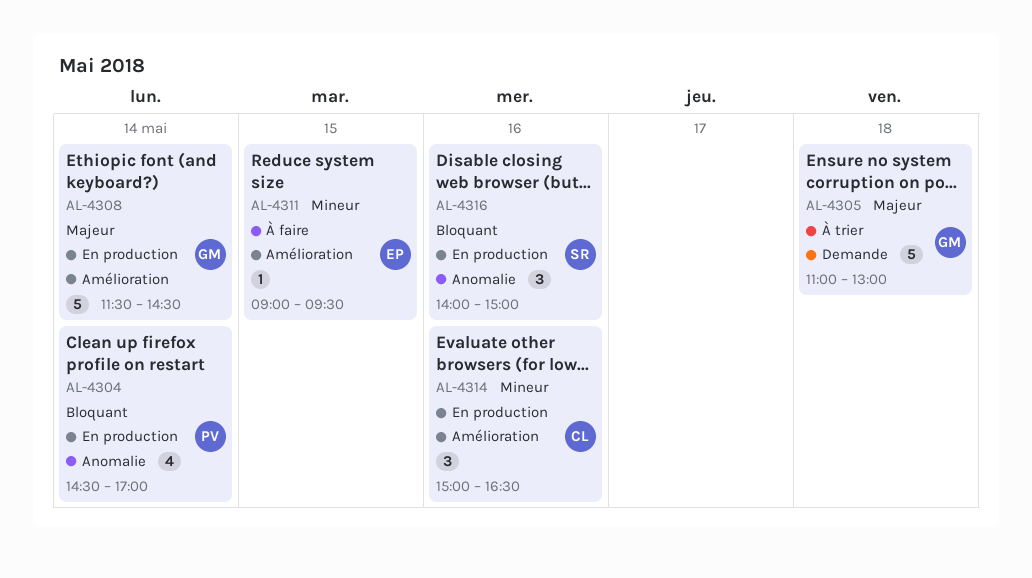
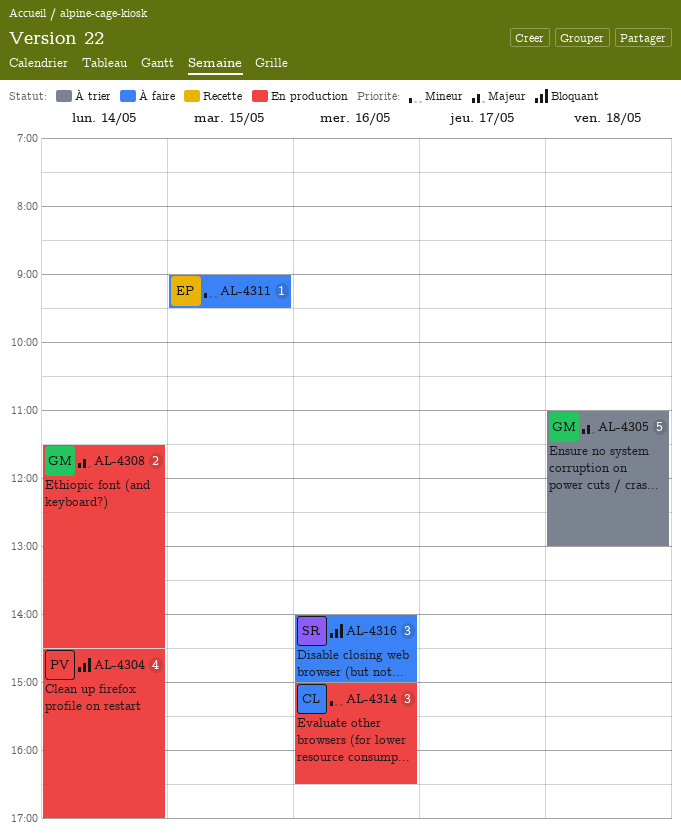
AL-4308, estimate: 5 -> 2
AL-4316, status: En production -> À faire

